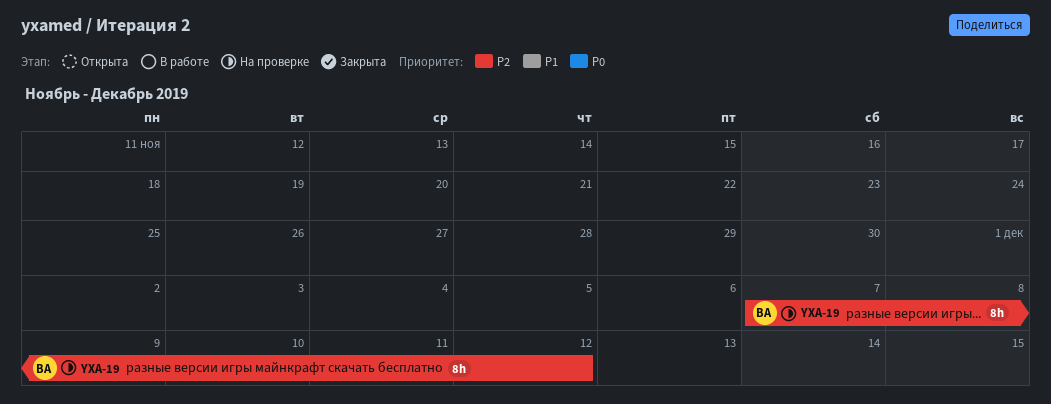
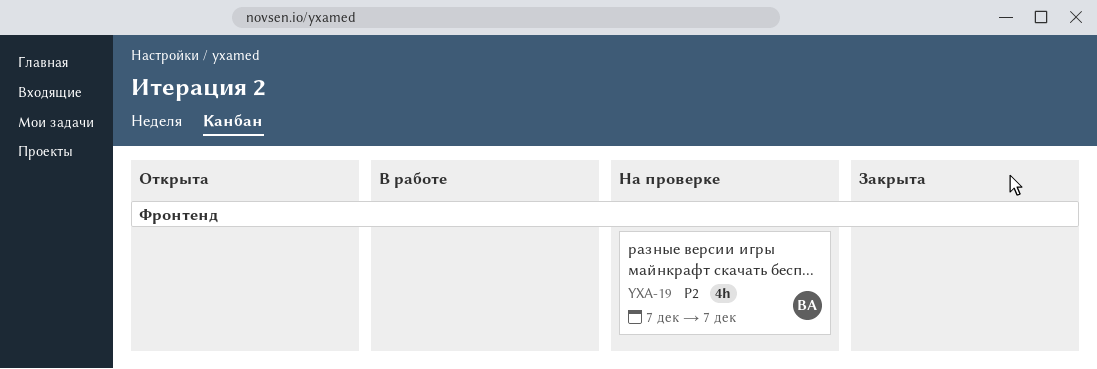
YXA-19, estimate: 8h -> 4h
YXA-19, due: Dec 12 -> Dec 7

